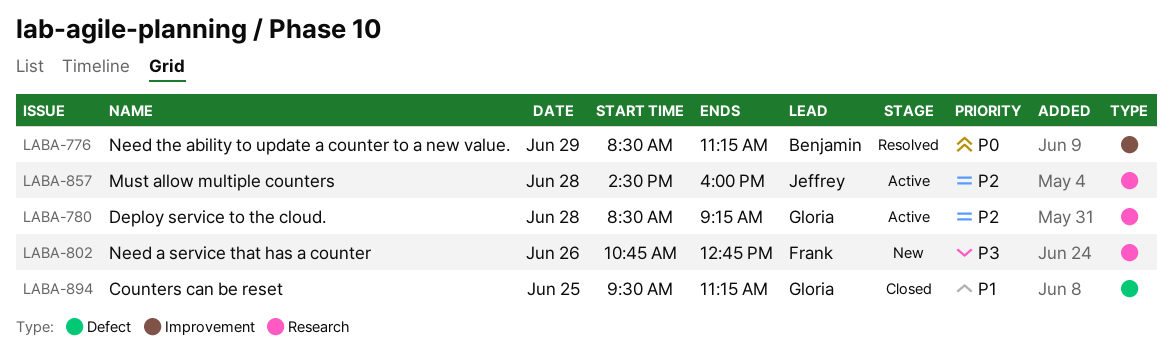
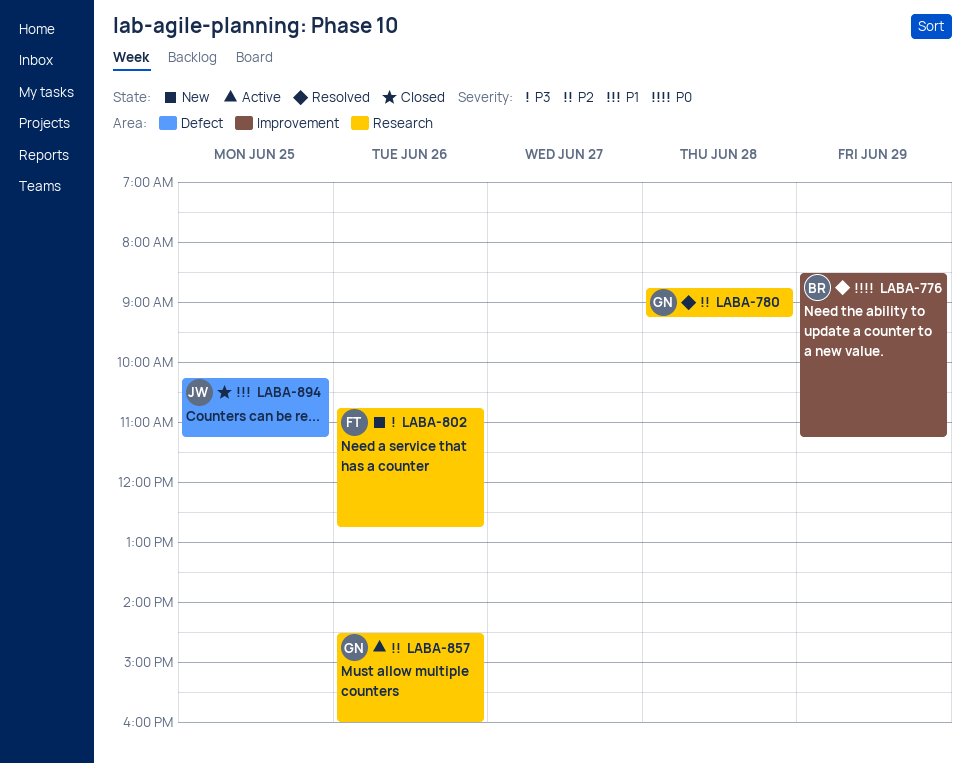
LABA-780, status: Active -> Resolved
LABA-780, begins: 08:30 -> 08:45
LABA-857, owner: Jeffrey -> Gloria
LABA-857, day: Jun 28 -> Jun 26
LABA-894, owner: Gloria -> Jeffrey
LABA-894, begins: 09:30 -> 10:15

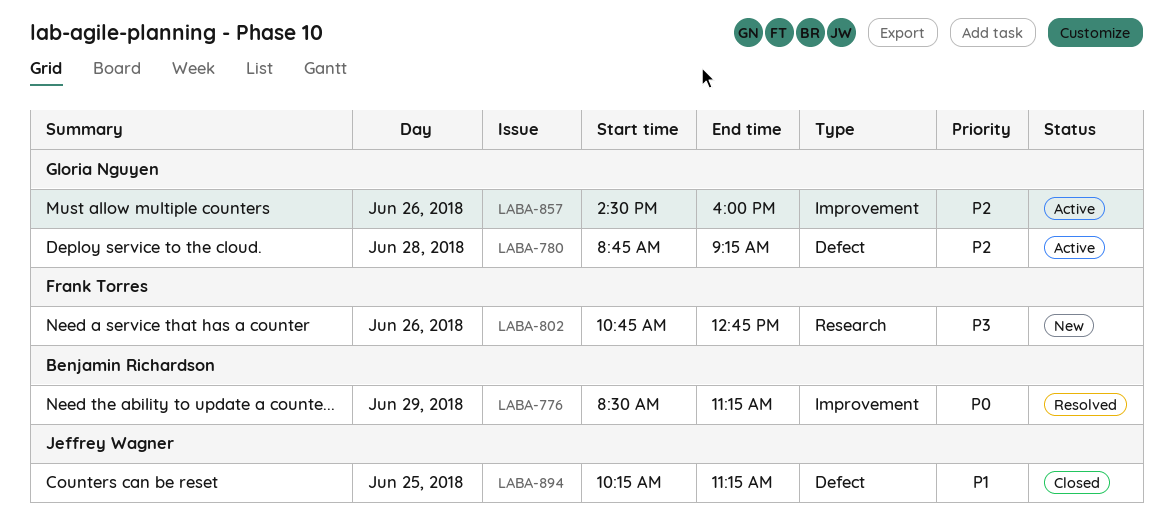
LABA-780, status: Resolved -> Active
LABA-780, label: Research -> Defect
LABA-857, label: Research -> Improvement

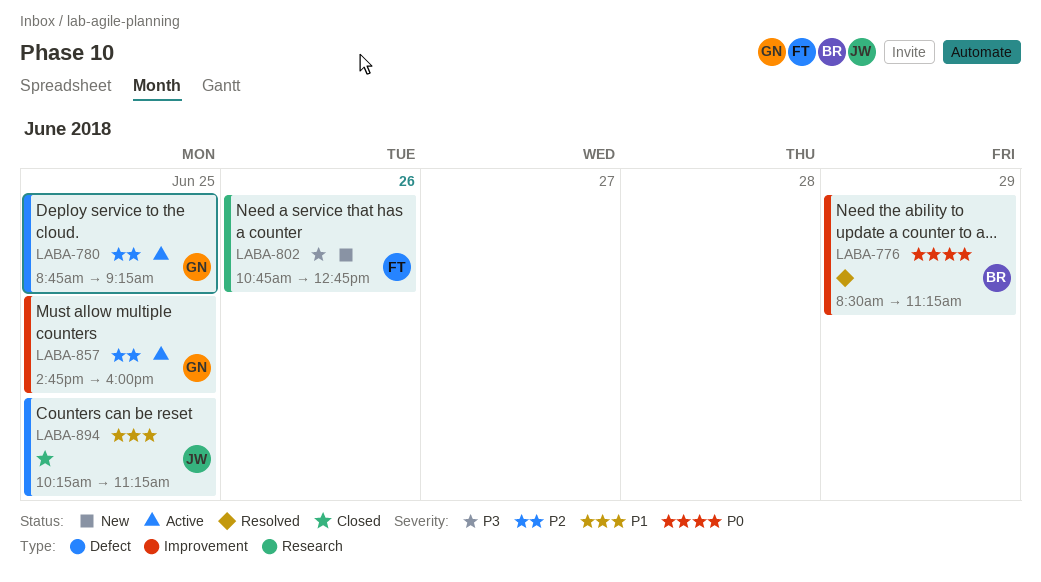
LABA-780, day: Jun 28 -> Jun 25
LABA-857, day: Jun 26 -> Jun 25
LABA-857, begins: 14:30 -> 14:45

